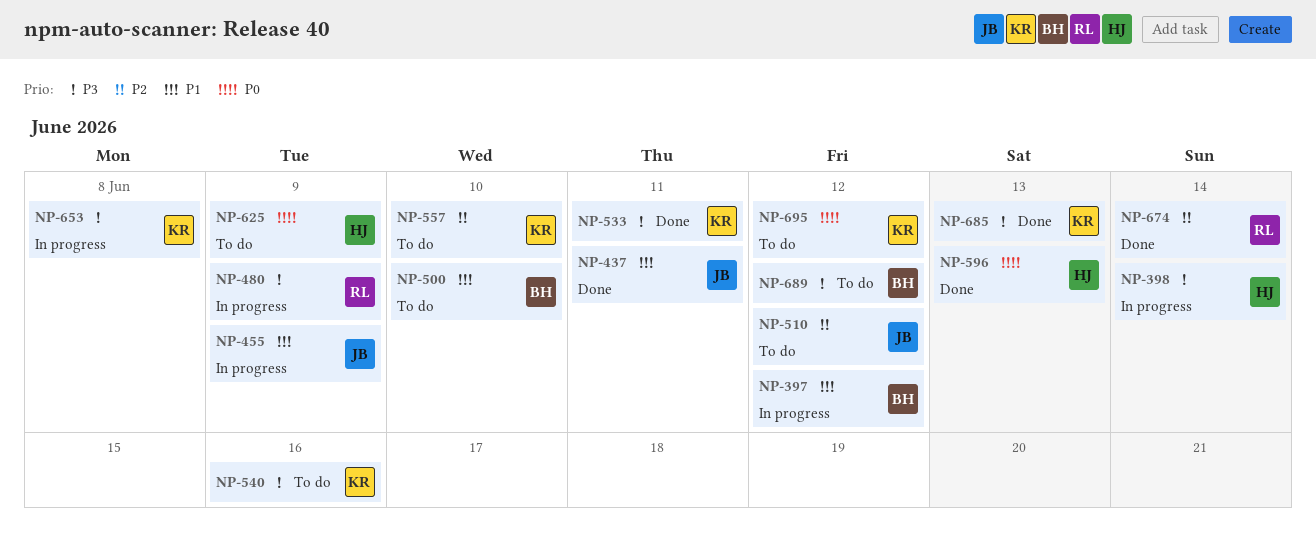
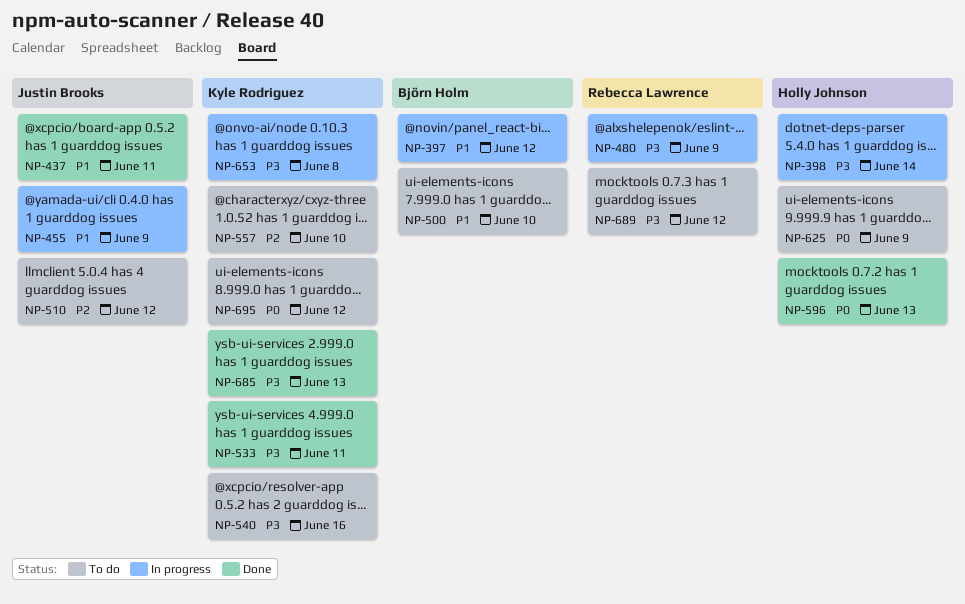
NP-674: present -> none
NP-689, owner: Björn Holm -> Rebecca Lawrence

